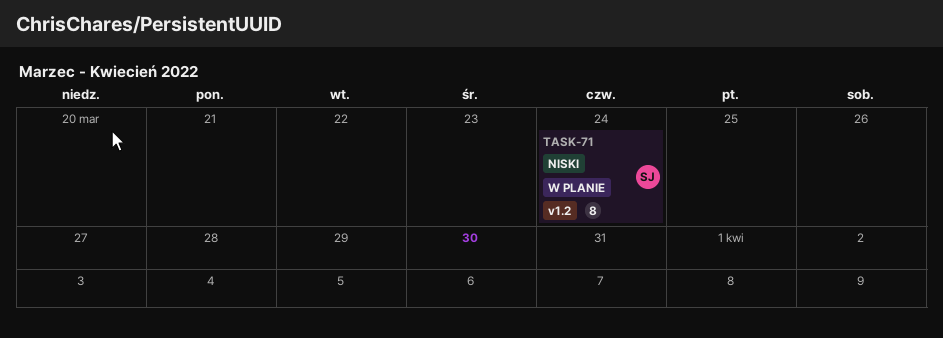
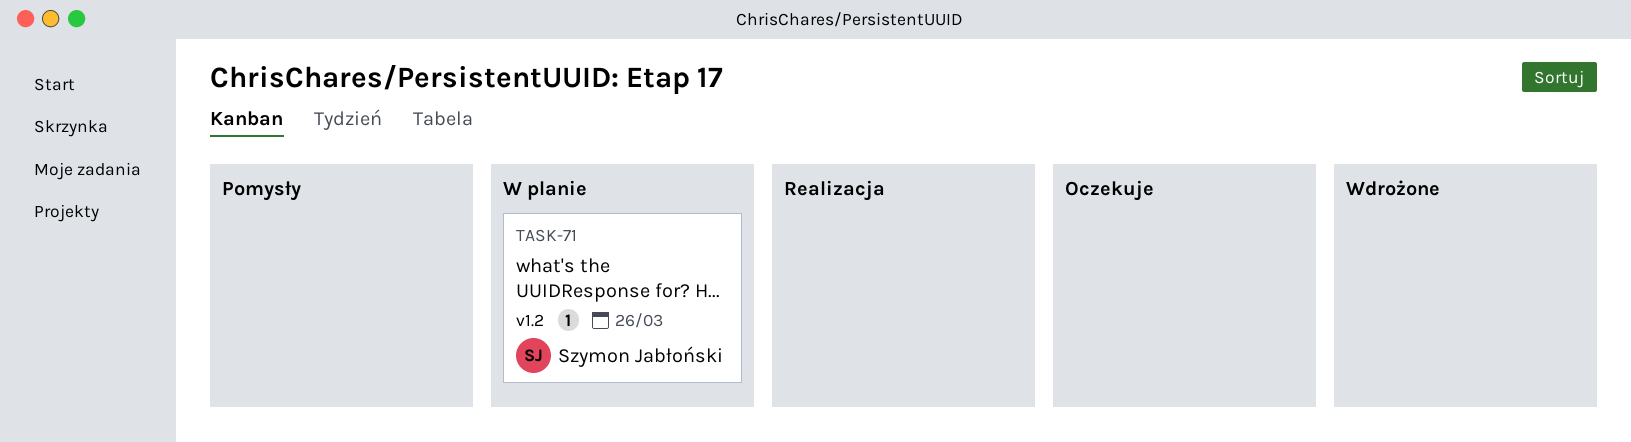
TASK-71, estimate: 8 -> 1
TASK-71, due: Mar 24 -> Mar 26

